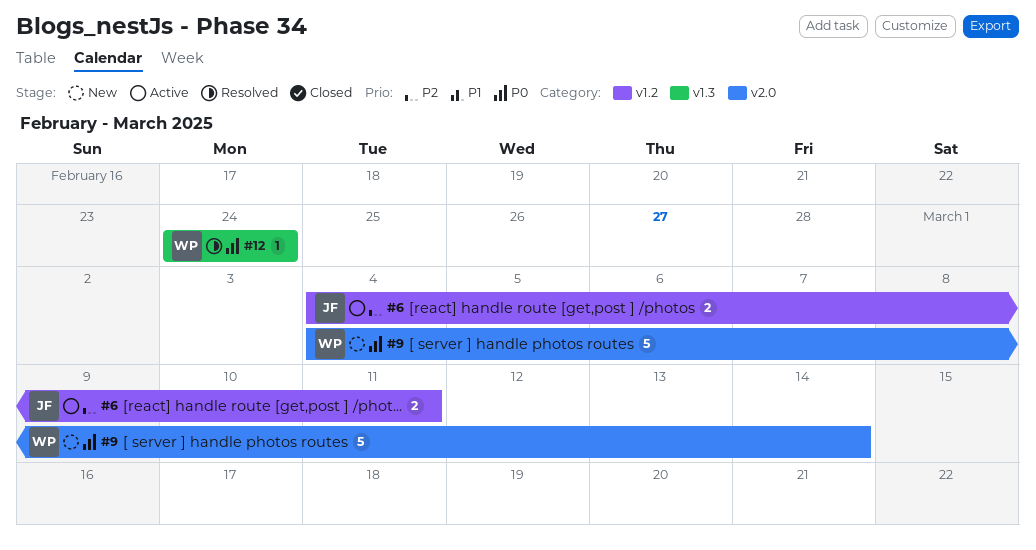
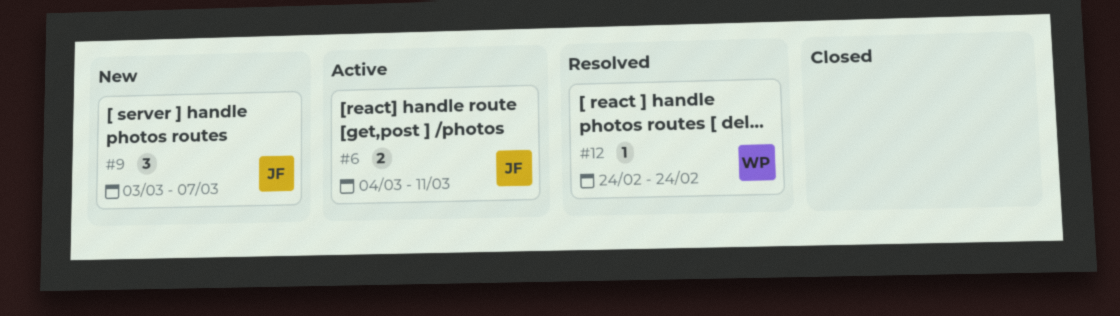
#9, owner: WP -> JF
#9, estimate: 5 -> 3
#9, start: Mar 4 -> Mar 3
#9, due: Mar 14 -> Mar 7

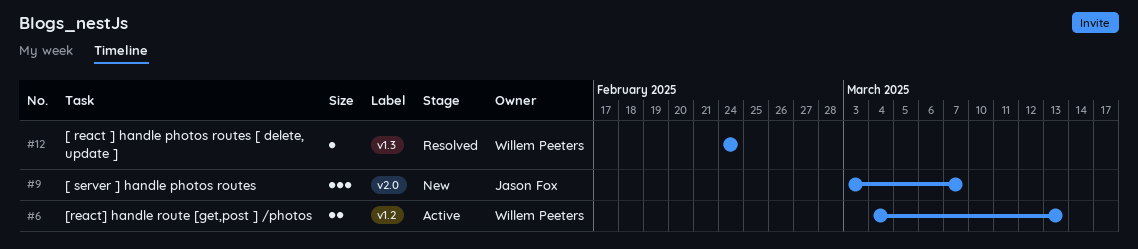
#6, owner: Jason Fox -> Willem Peeters
#6, due: Mar 11 -> Mar 13

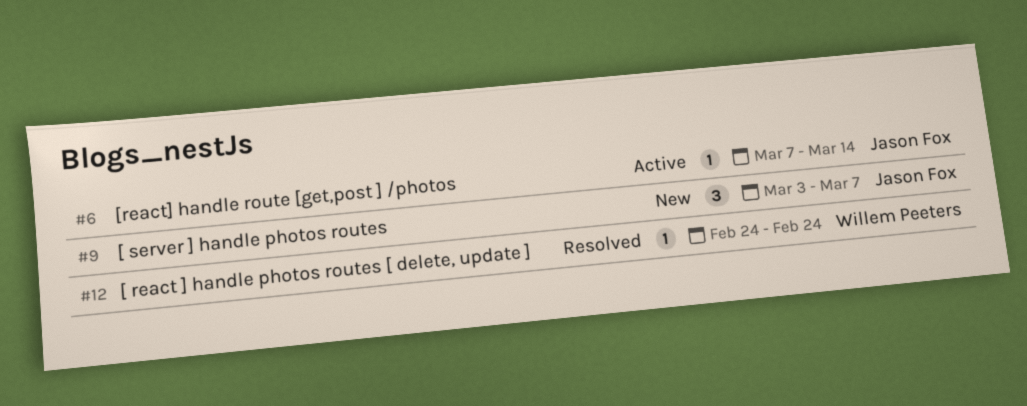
#6, owner: Willem Peeters -> Jason Fox
#6, estimate: 2 -> 1
#6, start: Mar 4 -> Mar 7
#6, due: Mar 13 -> Mar 14

